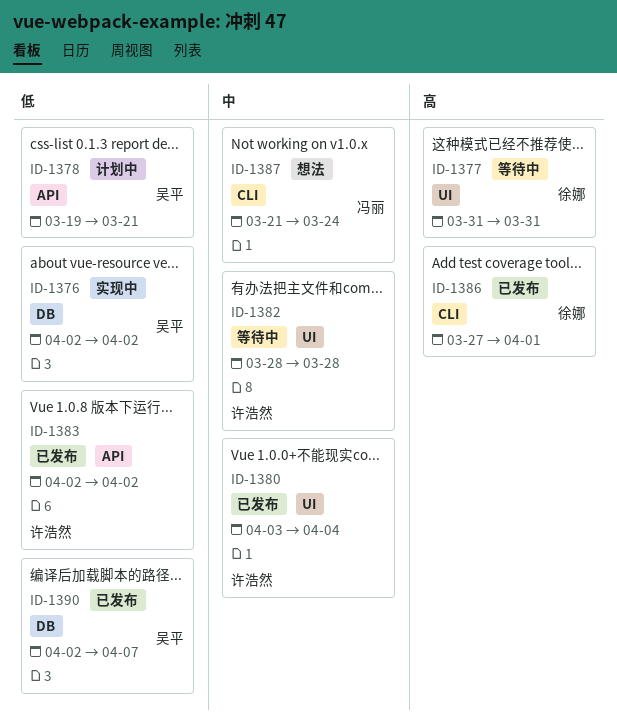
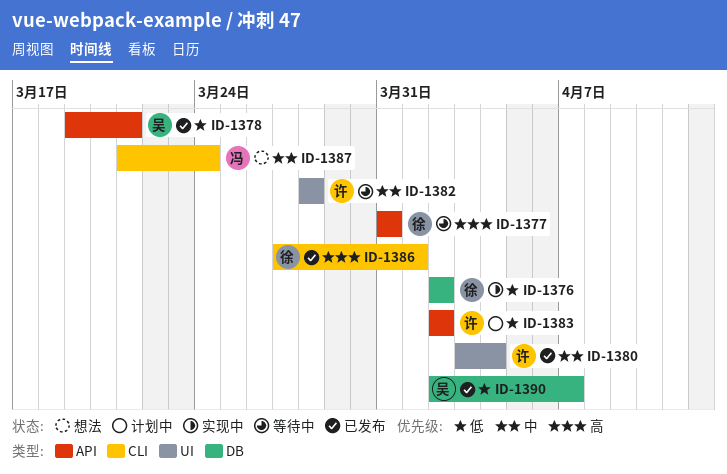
ID-1376, owner: 吴平 -> 徐娜
ID-1377, label: UI -> API
ID-1378, status: 计划中 -> 已发布
ID-1383, status: 已发布 -> 计划中

